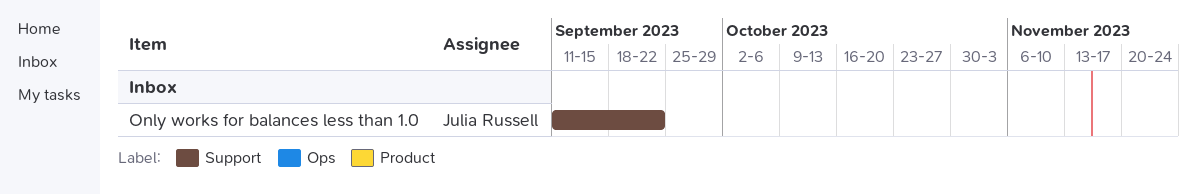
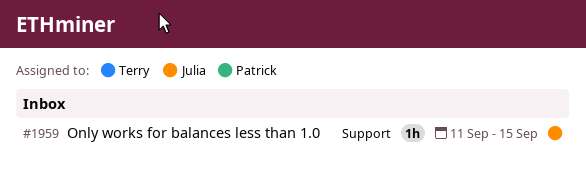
Only works for balances less than 1.0, due: Sep 22 -> Sep 15

